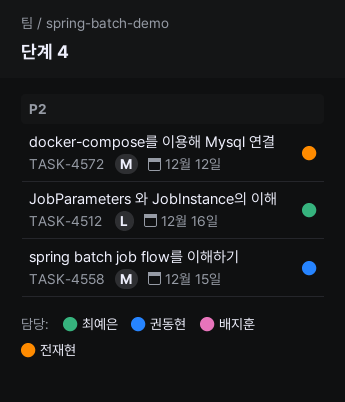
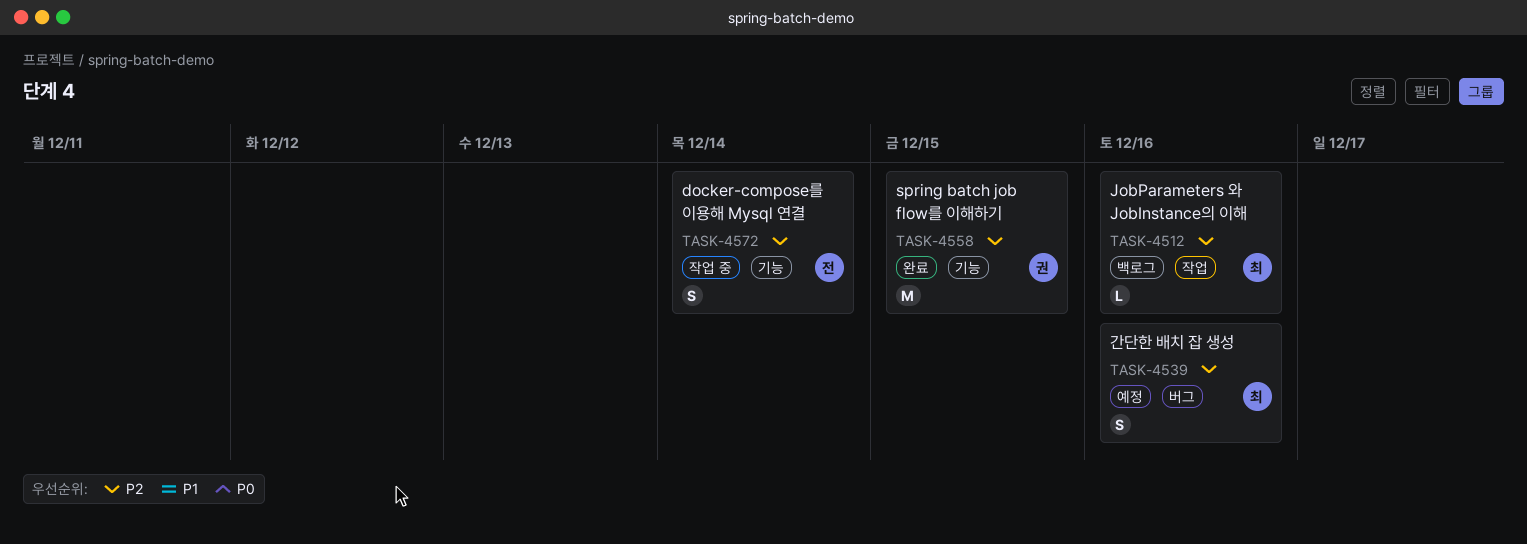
TASK-4539: none -> present
TASK-4572, estimate: M -> S
TASK-4572, due: Dec 12 -> Dec 14

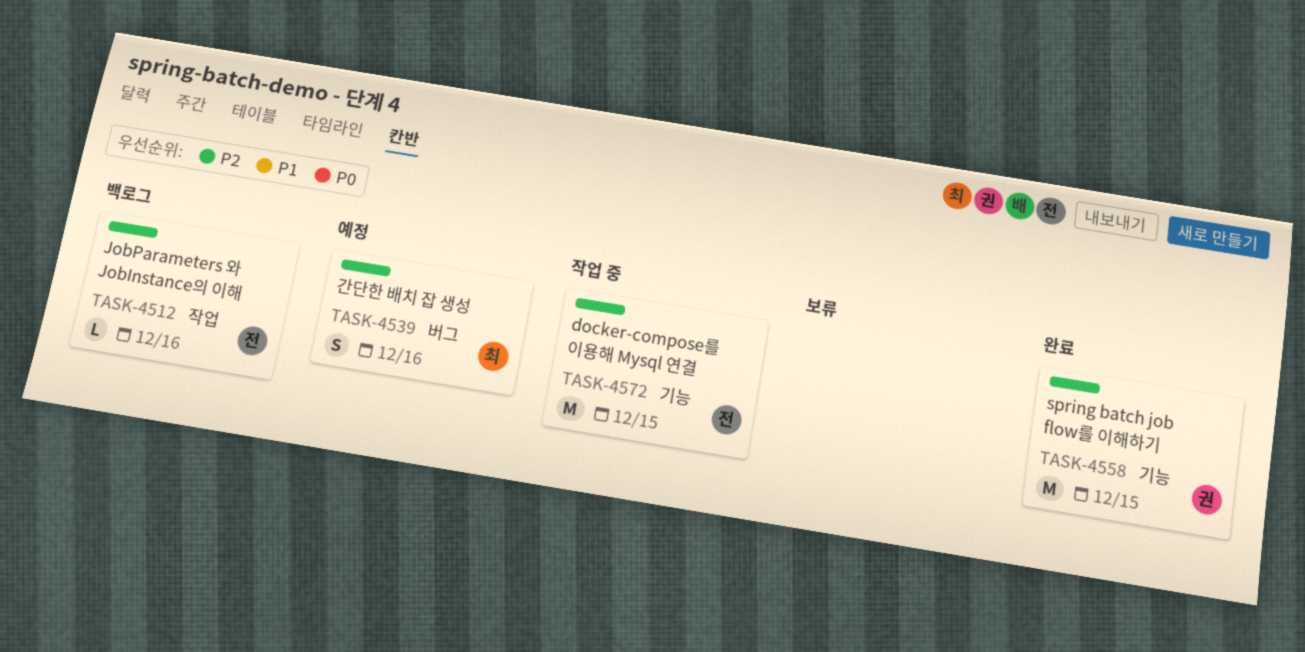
TASK-4512, owner: 최 -> 전
TASK-4572, estimate: S -> M
TASK-4572, due: Dec 14 -> Dec 15

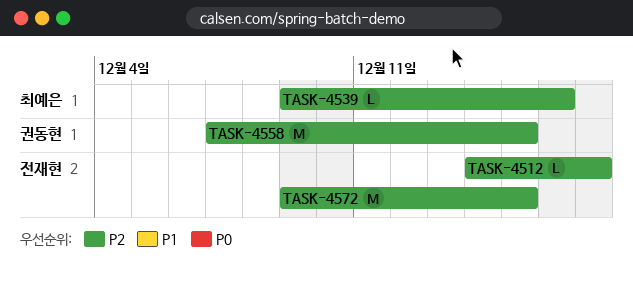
TASK-4512, due: Dec 16 -> Dec 17
TASK-4539, estimate: S -> L

